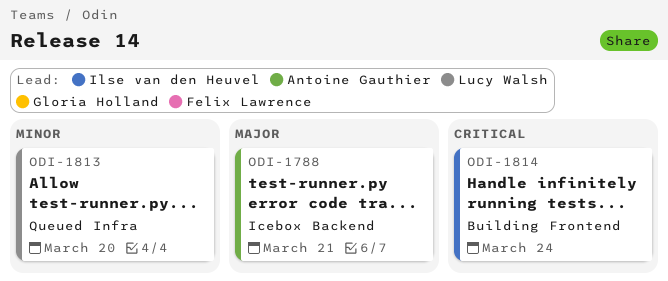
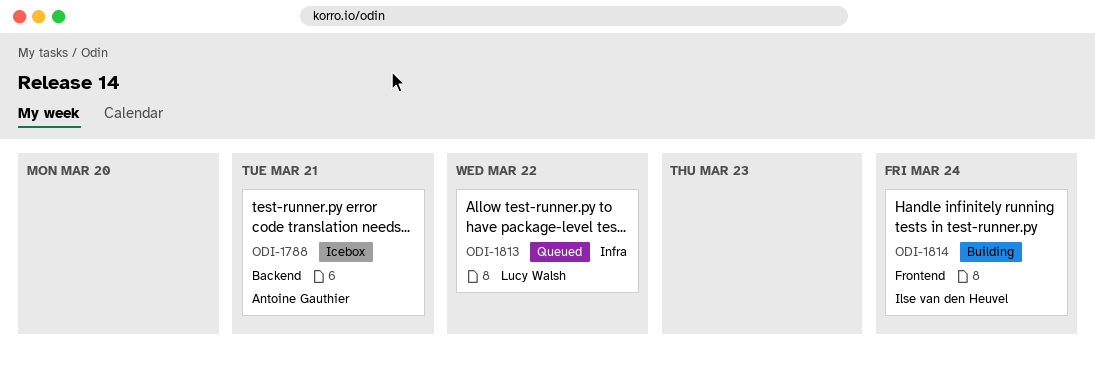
ODI-1813, due: Mar 20 -> Mar 22

